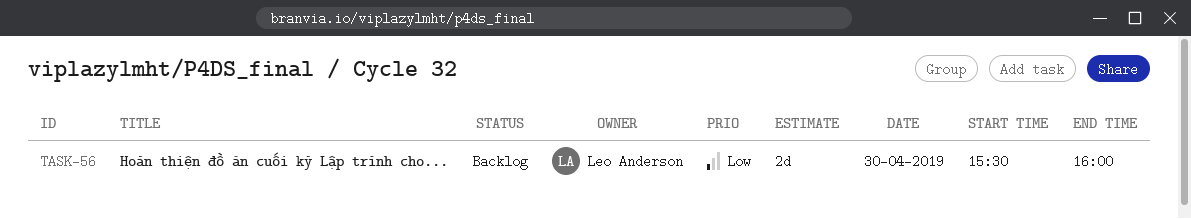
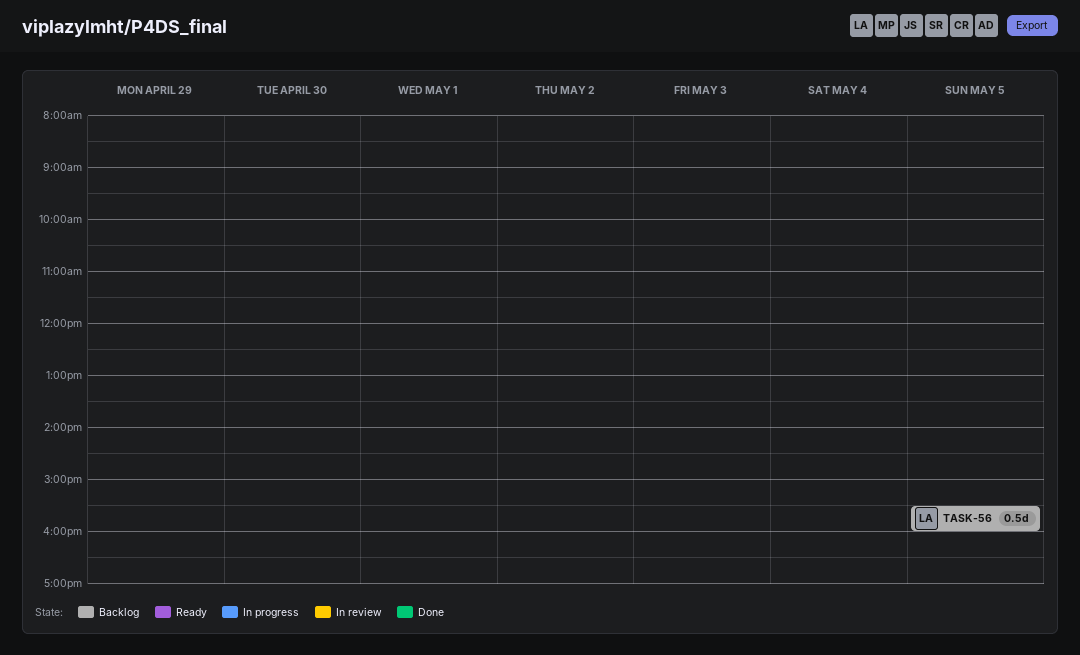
TASK-56, estimate: 2d -> 0.5d
TASK-56, day: Apr 30 -> May 5

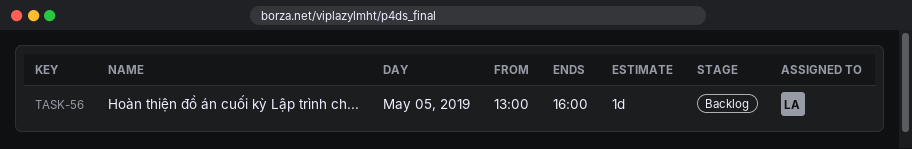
TASK-56, estimate: 0.5d -> 1d
TASK-56, begins: 15:30 -> 13:00

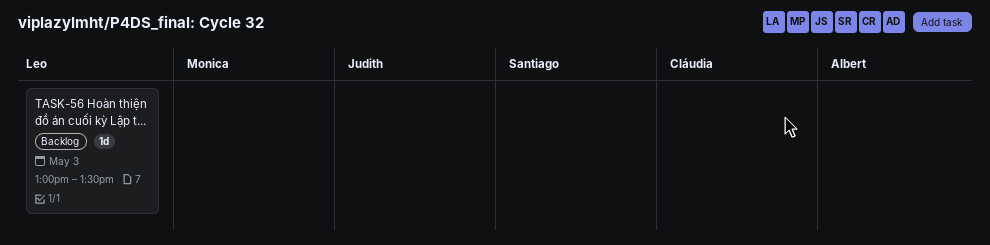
TASK-56, day: May 5 -> May 3
TASK-56, ends: 16:00 -> 13:30

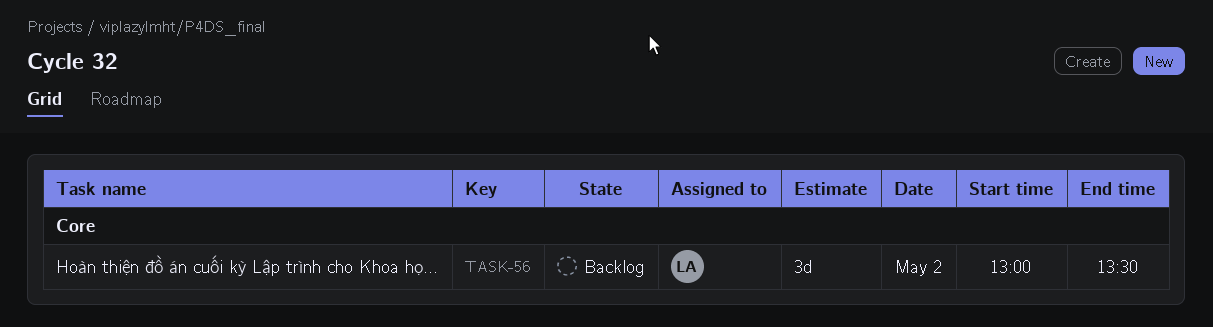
TASK-56, estimate: 1d -> 3d
TASK-56, day: May 3 -> May 2

